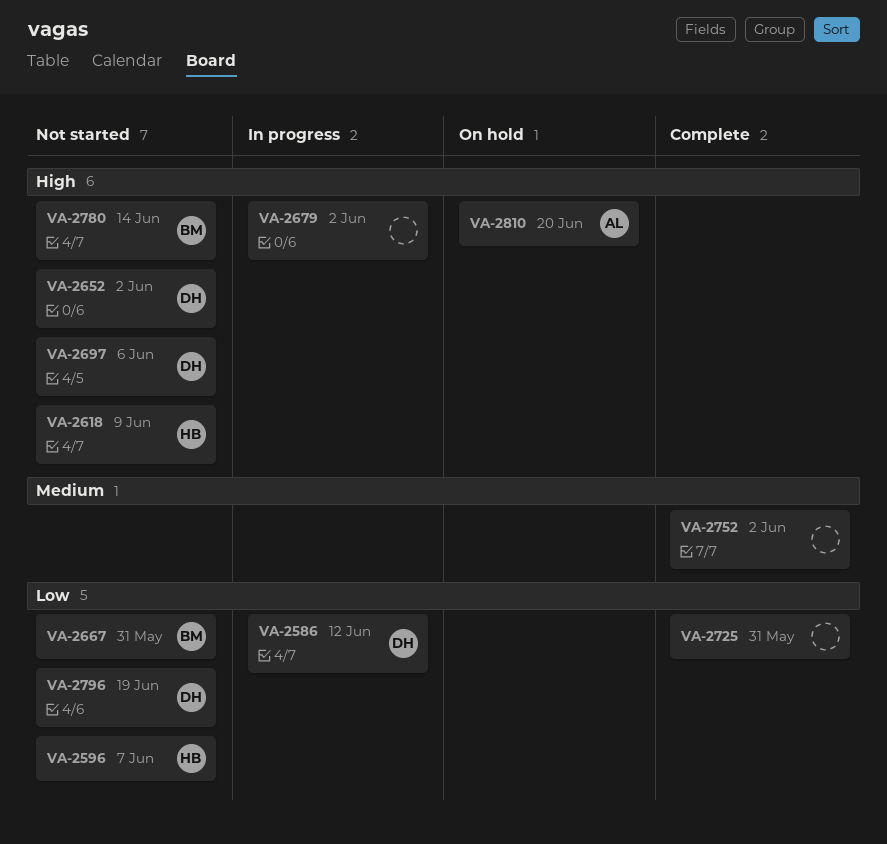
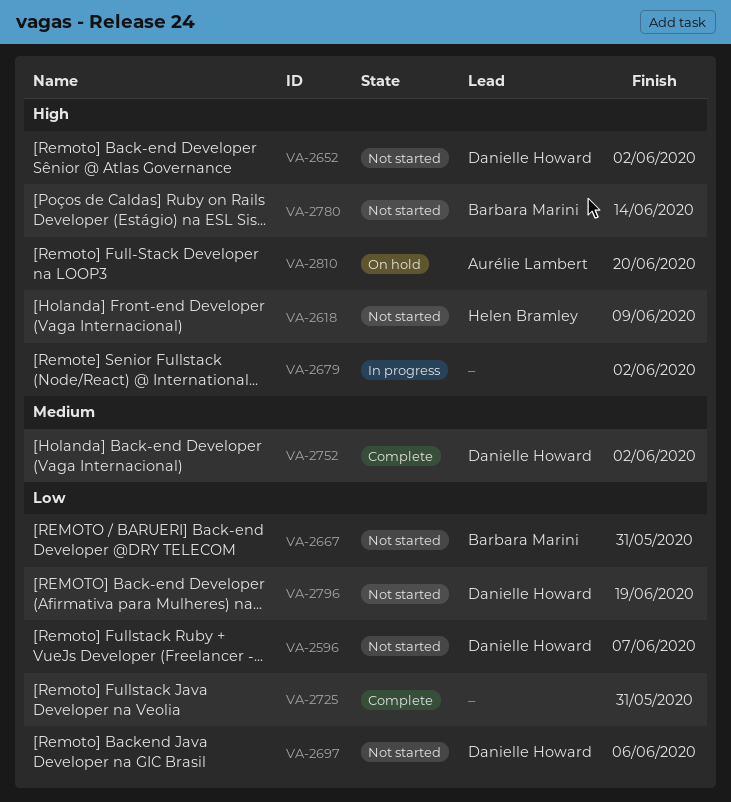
VA-2586: present -> none
VA-2596, owner: Helen Bramley -> Danielle Howard
VA-2697, priority: High -> Low
VA-2752, owner: none -> Danielle Howard

